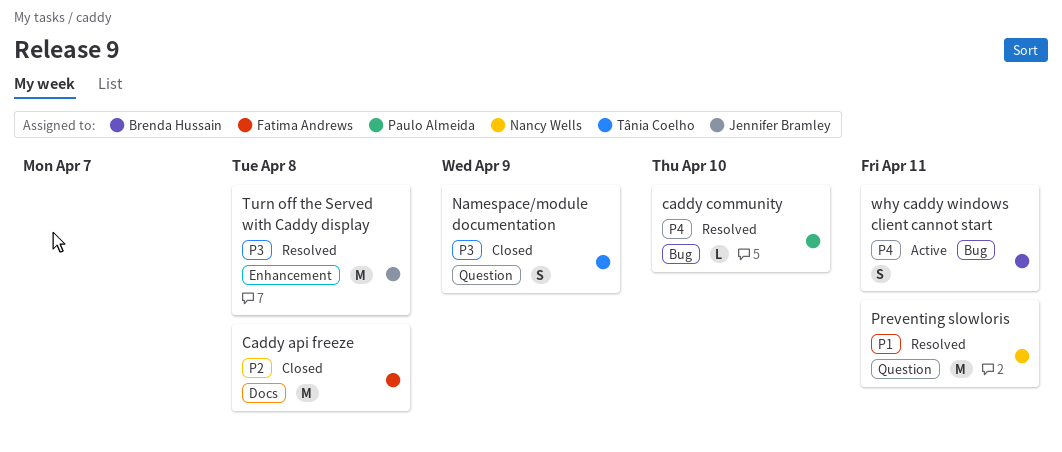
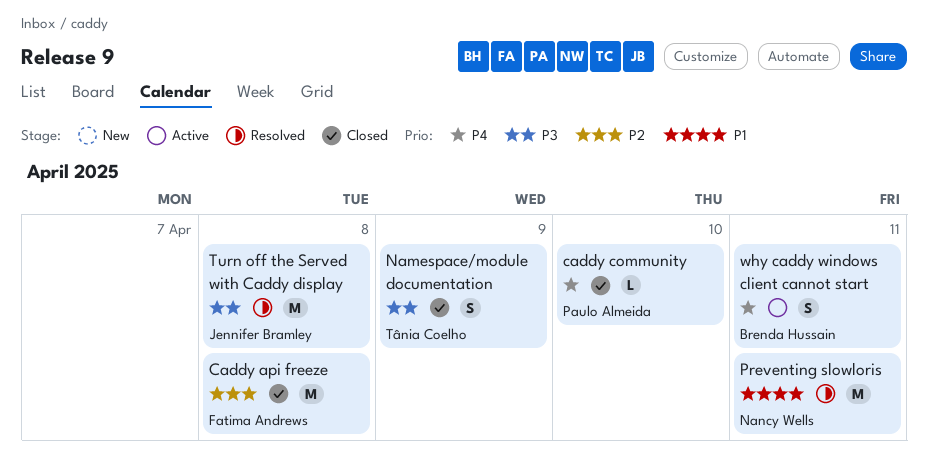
caddy community, status: Resolved -> Closed

